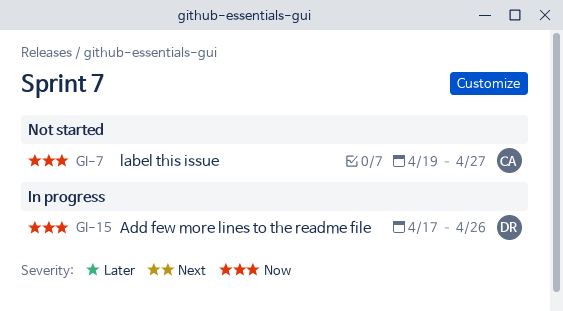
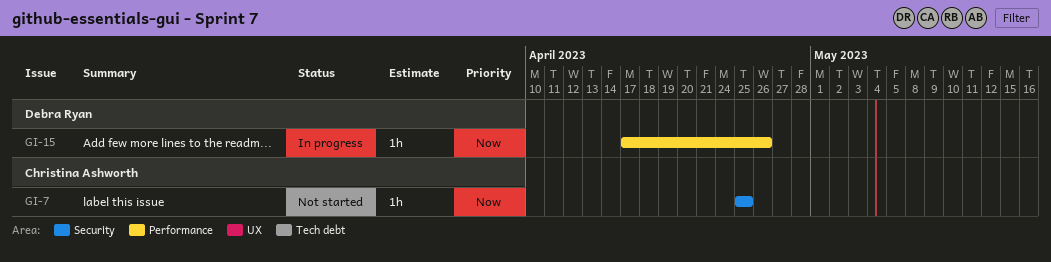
GI-7, start: Apr 19 -> Apr 25
GI-7, due: Apr 27 -> Apr 25

